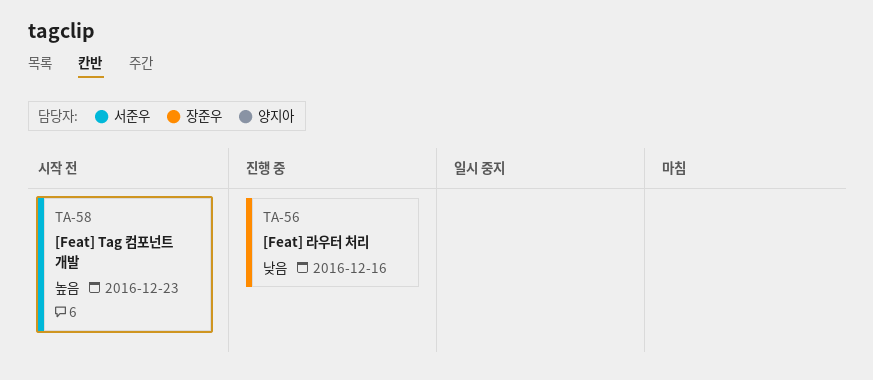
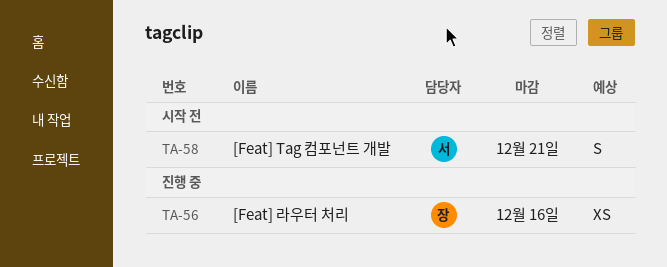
TA-58, due: Dec 23 -> Dec 21

